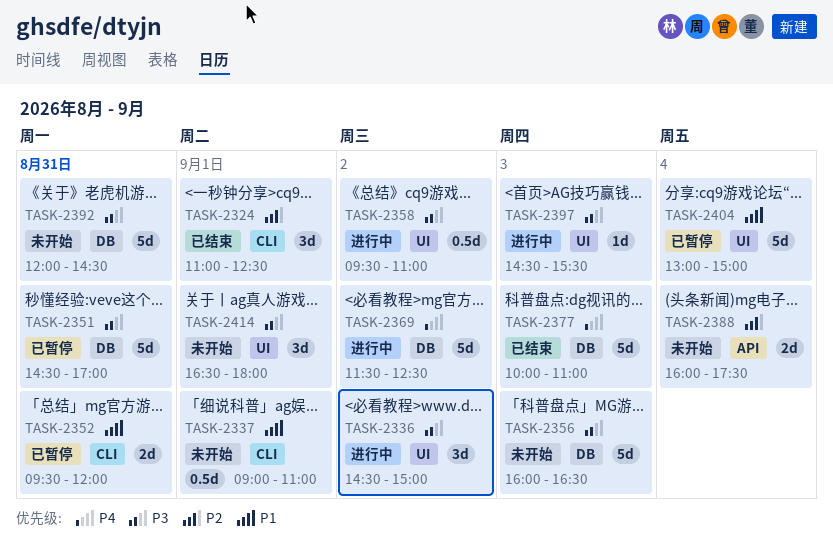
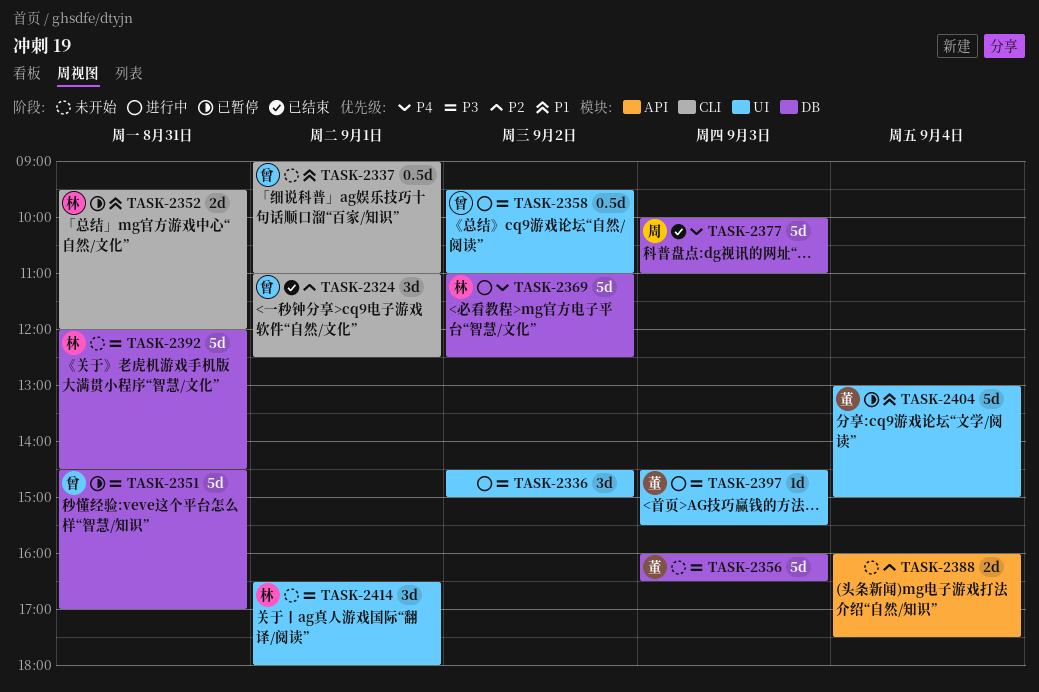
TASK-2369, begins: 11:30 -> 11:00

